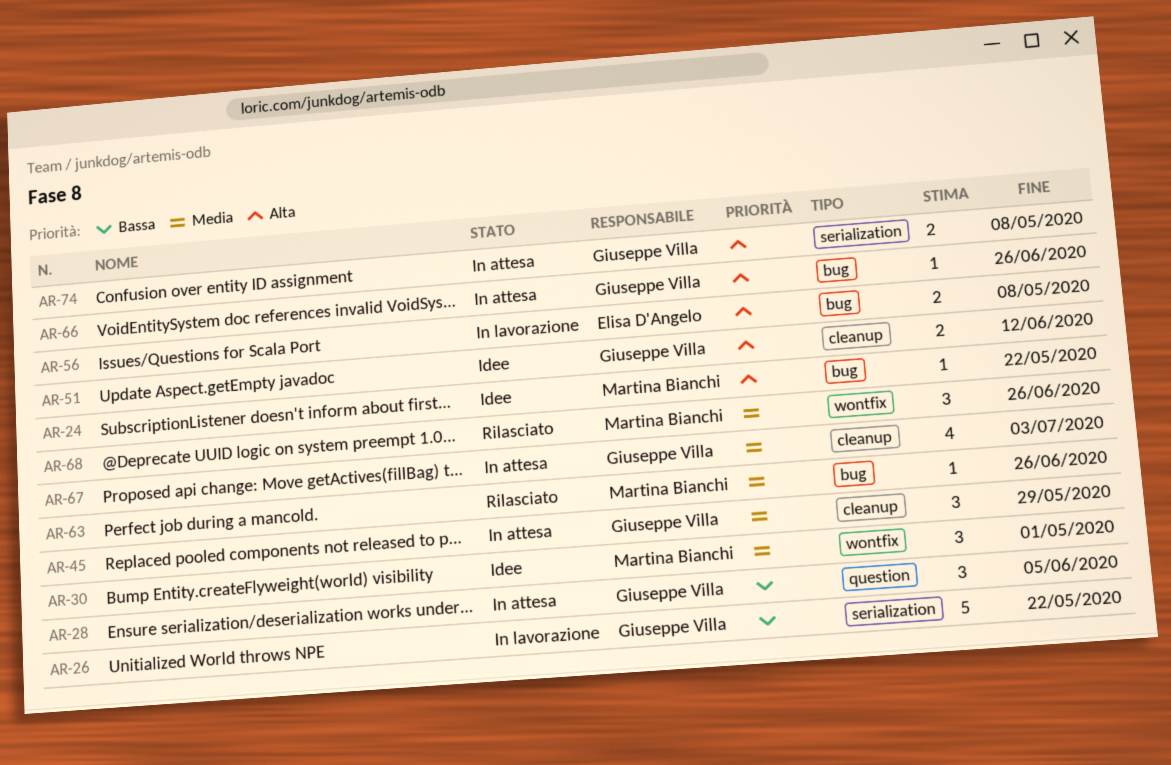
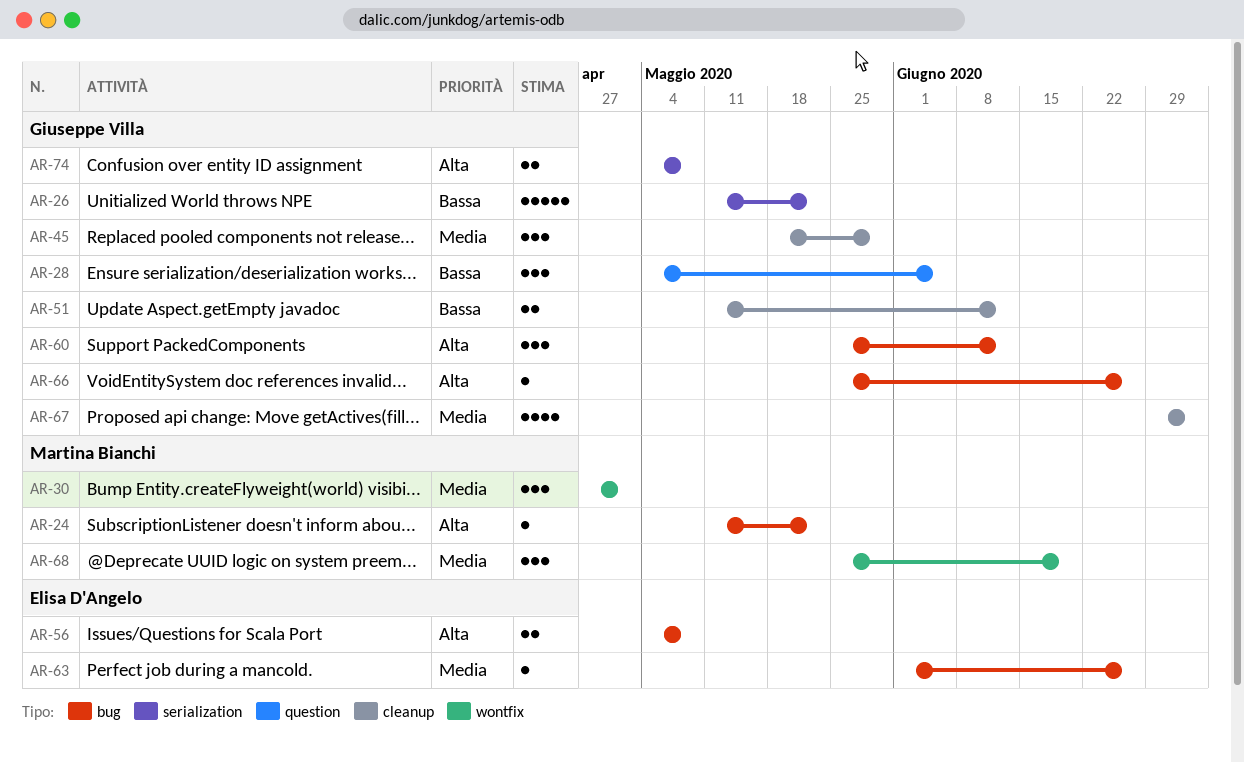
AR-51, priority: Alta -> Bassa
AR-60: none -> present
AR-63, owner: Martina Bianchi -> Elisa D'Angelo
AR-68, due: Jun 26 -> Jun 19

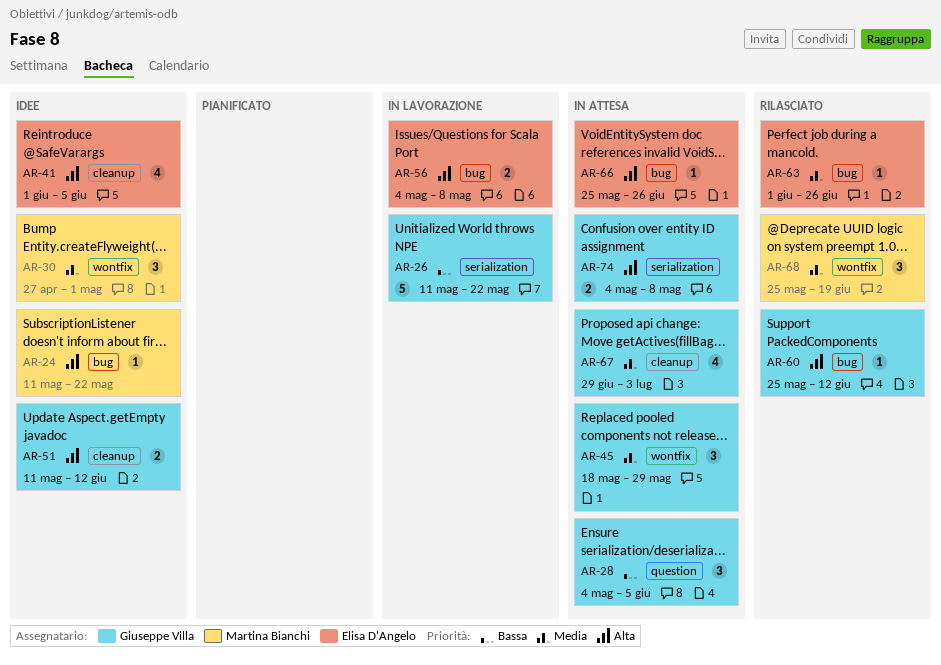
AR-41: none -> present
AR-45, label: cleanup -> wontfix
AR-51, priority: Bassa -> Alta
AR-60, estimate: 3 -> 1
AR-66, owner: Giuseppe Villa -> Elisa D'Angelo

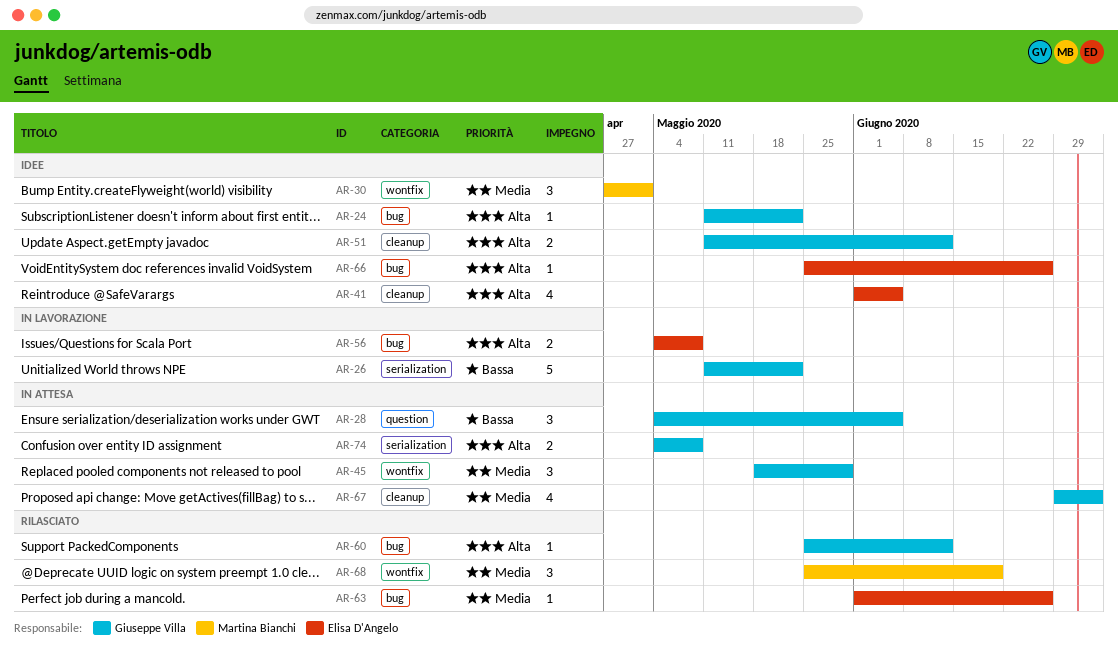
AR-24, owner: Martina Bianchi -> Giuseppe Villa
AR-66, status: In attesa -> Idee

